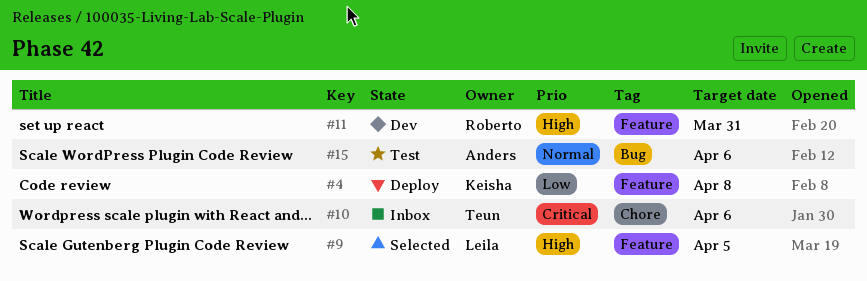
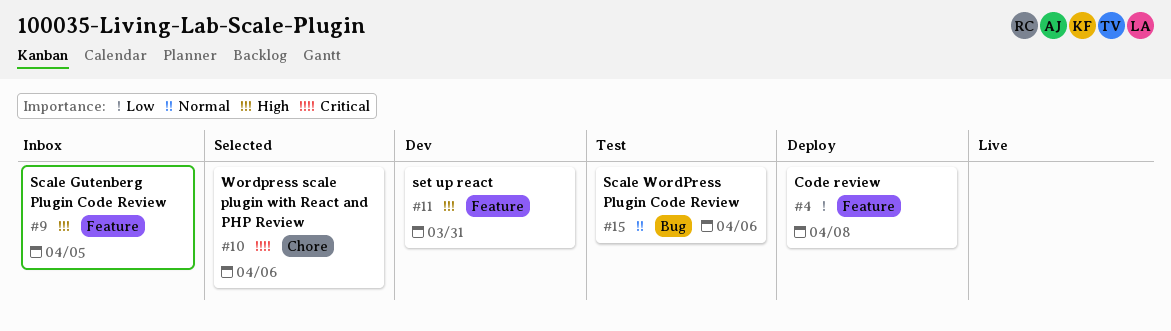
#9, status: Selected -> Inbox
#10, status: Inbox -> Selected

